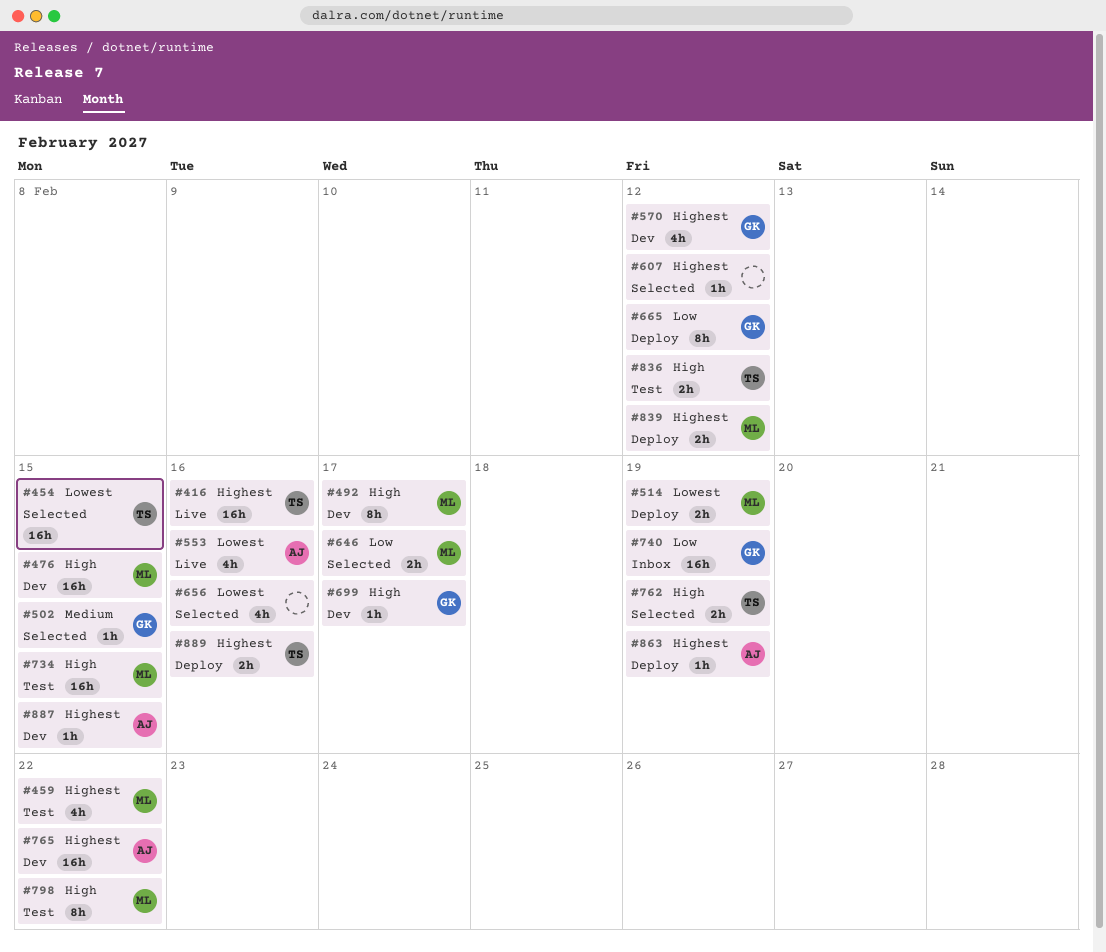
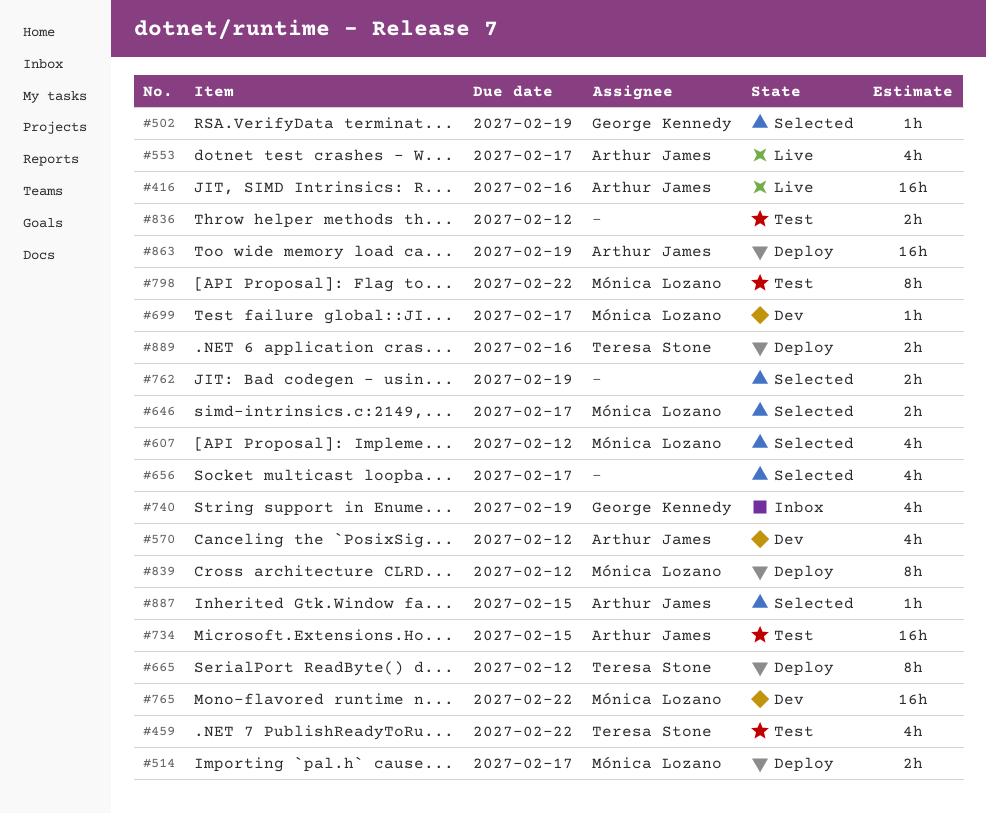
#416, owner: Teresa Stone -> Arthur James
#454: present -> none
#459, owner: Mónica Lozano -> Teresa Stone
#476: present -> none
#492: present -> none
#502, due: Feb 15 -> Feb 19
#514, due: Feb 19 -> Feb 17
#553, due: Feb 16 -> Feb 17
#570, owner: George Kennedy -> Arthur James
#607, owner: none -> Mónica Lozano
#607, estimate: 1h -> 4h
#656, due: Feb 16 -> Feb 17
#665, owner: George Kennedy -> Teresa Stone
#699, owner: George Kennedy -> Mónica Lozano
#734, owner: Mónica Lozano -> Arthur James
#740, estimate: 16h -> 4h
#762, owner: Teresa Stone -> none
#765, owner: Arthur James -> Mónica Lozano
#836, owner: Teresa Stone -> none
#839, estimate: 2h -> 8h
#863, estimate: 1h -> 16h
#887, status: Dev -> Selected

